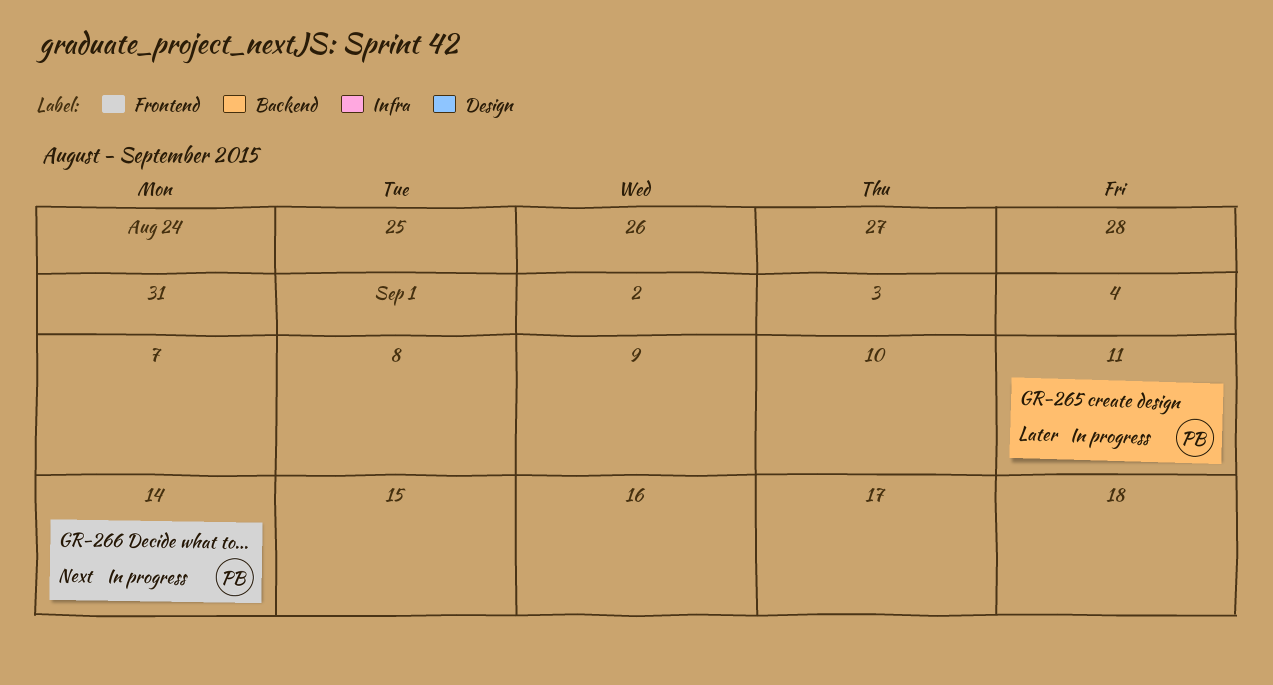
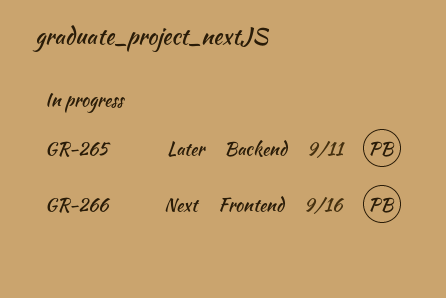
GR-266, due: Sep 14 -> Sep 16

